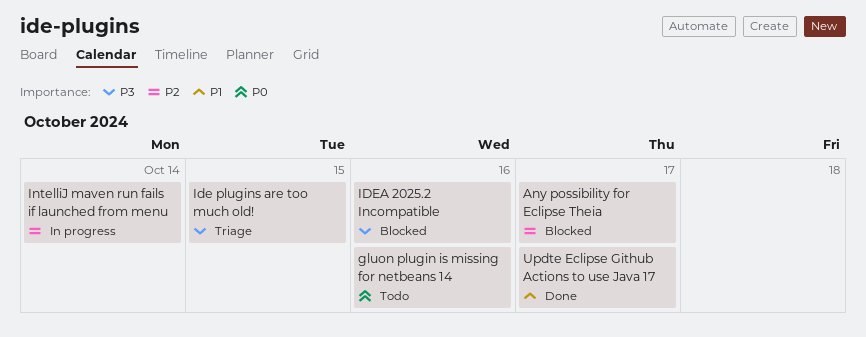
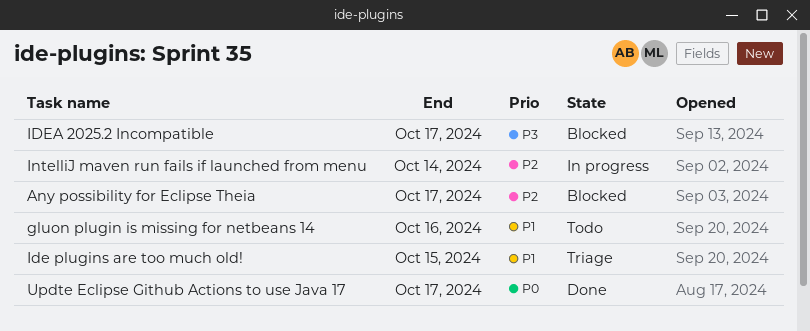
gluon plugin is missing for netbeans 14, priority: P0 -> P1
Ide plugins are too much old!, priority: P3 -> P1
IDEA 2025.2 Incompatible, due: Oct 16 -> Oct 17
Updte Eclipse Github Actions to use Java 17, priority: P1 -> P0

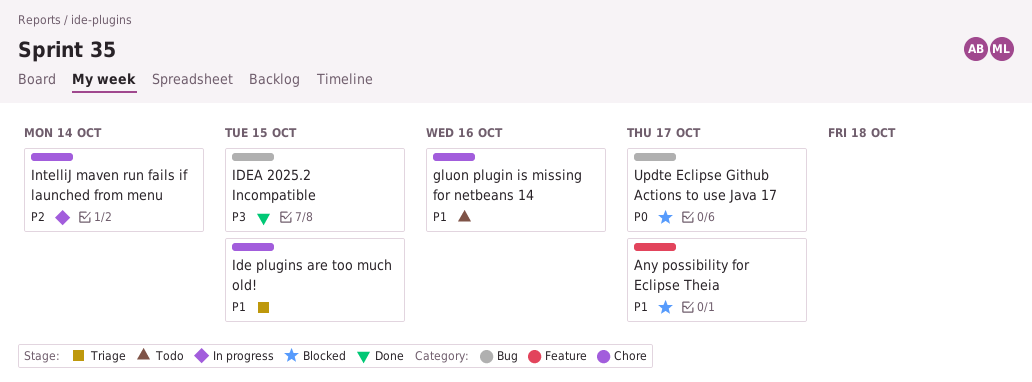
Any possibility for Eclipse Theia, priority: P2 -> P1
IDEA 2025.2 Incompatible, status: Blocked -> Done
IDEA 2025.2 Incompatible, due: Oct 17 -> Oct 15
Updte Eclipse Github Actions to use Java 17, status: Done -> Blocked

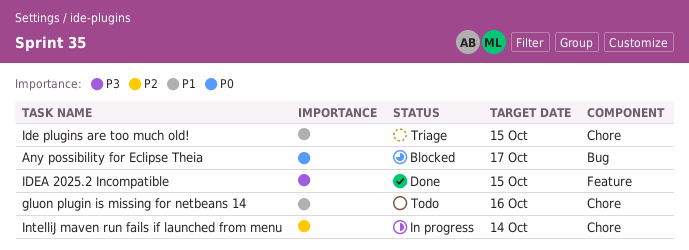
Any possibility for Eclipse Theia, priority: P1 -> P0
Any possibility for Eclipse Theia, label: Feature -> Bug
IDEA 2025.2 Incompatible, label: Bug -> Feature
Updte Eclipse Github Actions to use Java 17: present -> none

